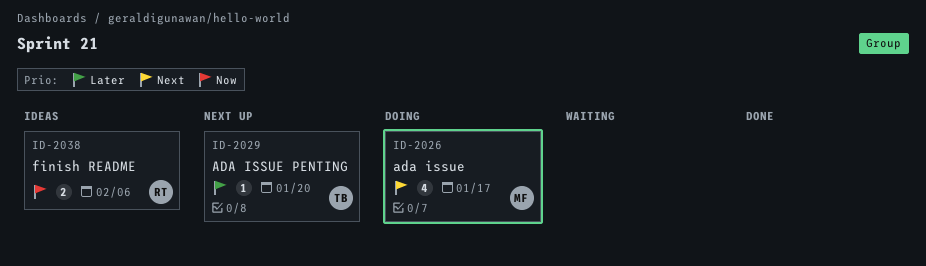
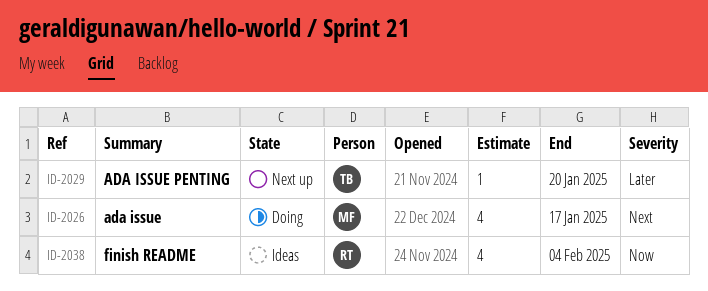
ID-2038, estimate: 2 -> 4
ID-2038, due: Feb 6 -> Feb 4

